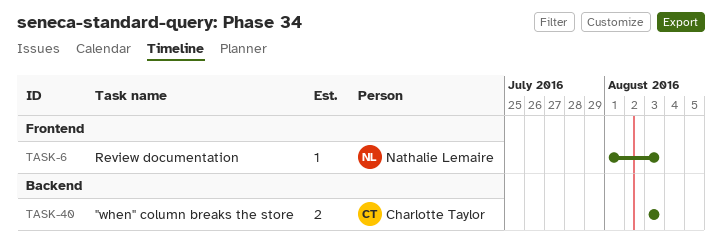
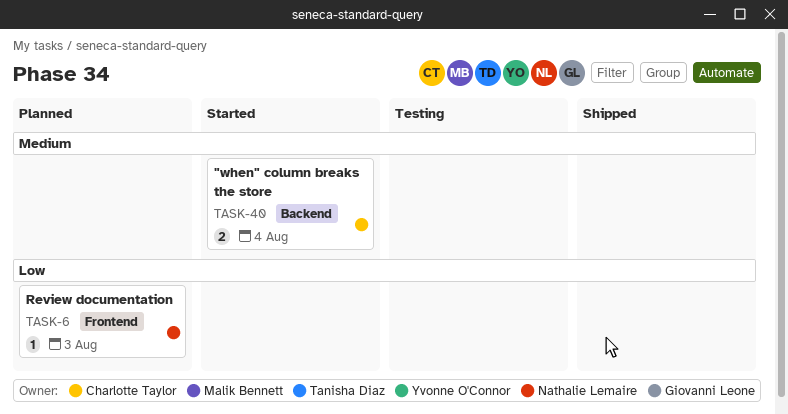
TASK-40, due: Aug 3 -> Aug 4

